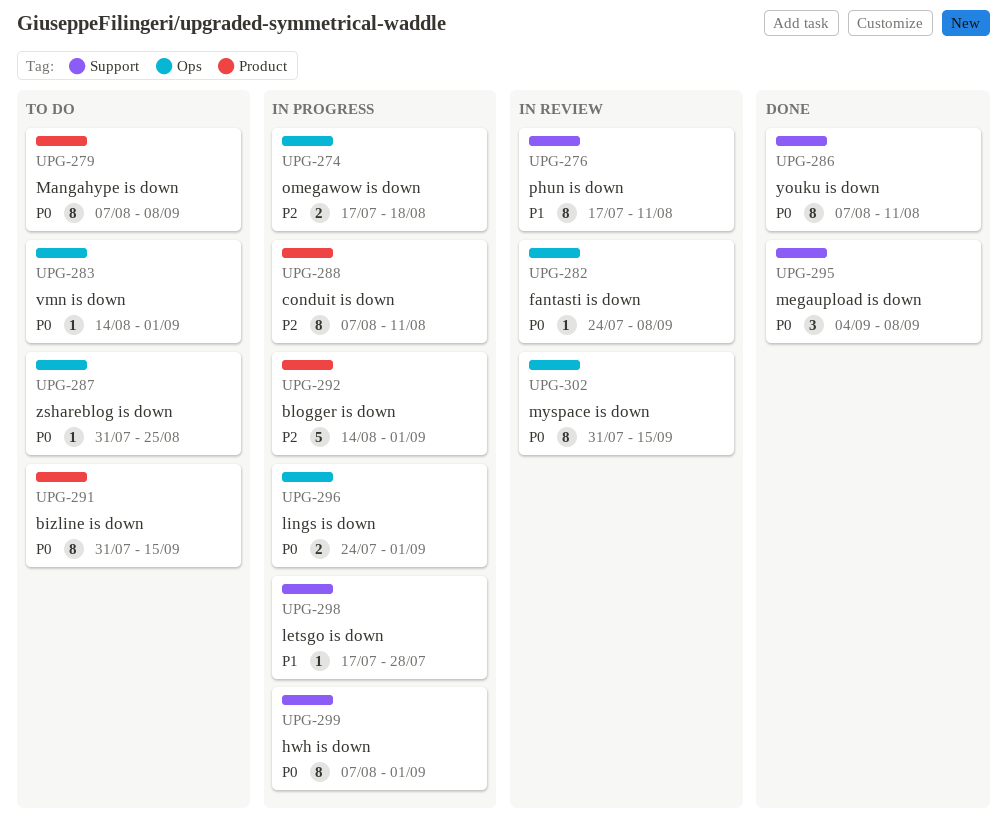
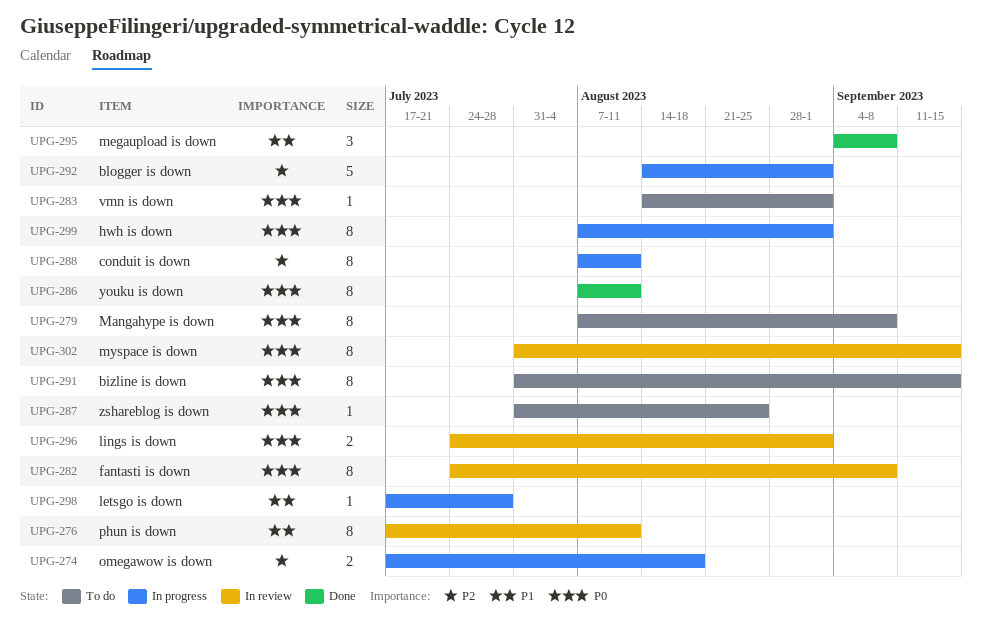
UPG-282, estimate: 1 -> 8
UPG-295, priority: P0 -> P1
UPG-296, status: In progress -> In review

